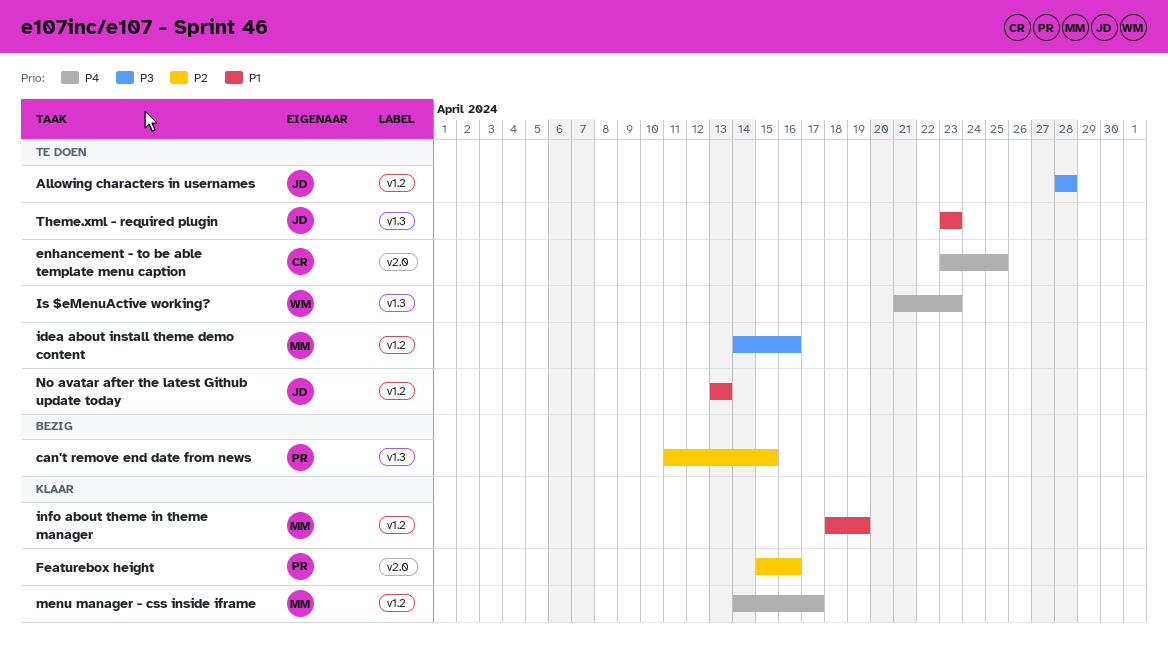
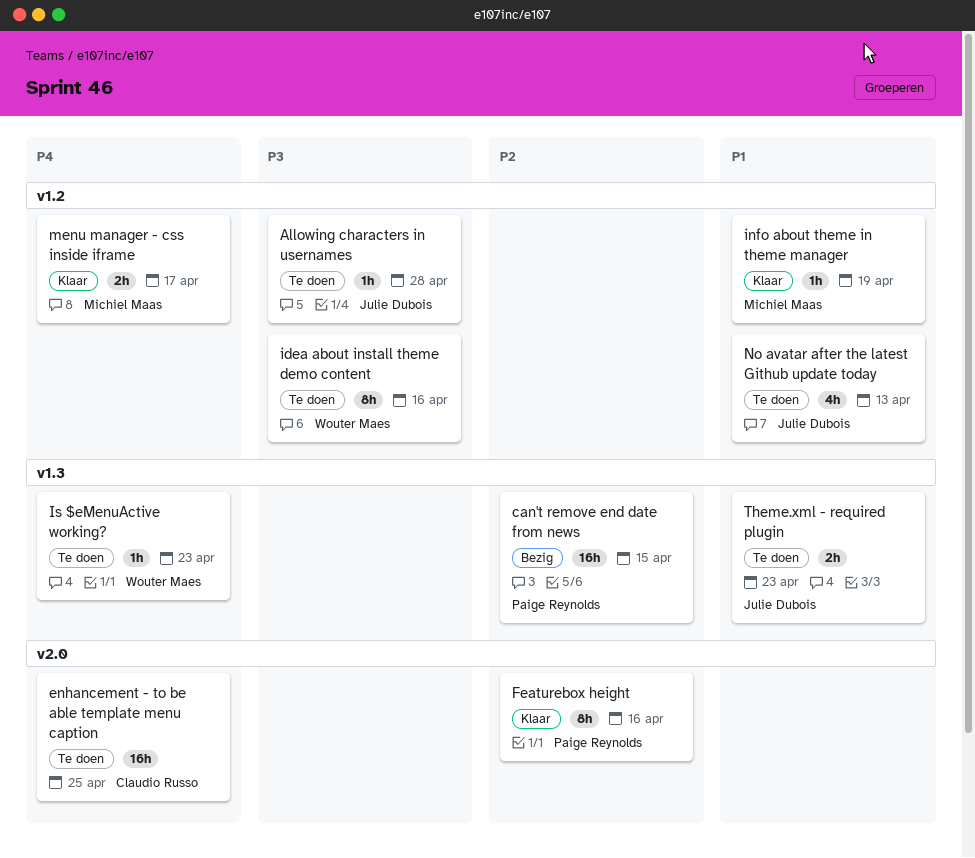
idea about install theme demo content, owner: Michiel Maas -> Wouter Maes

